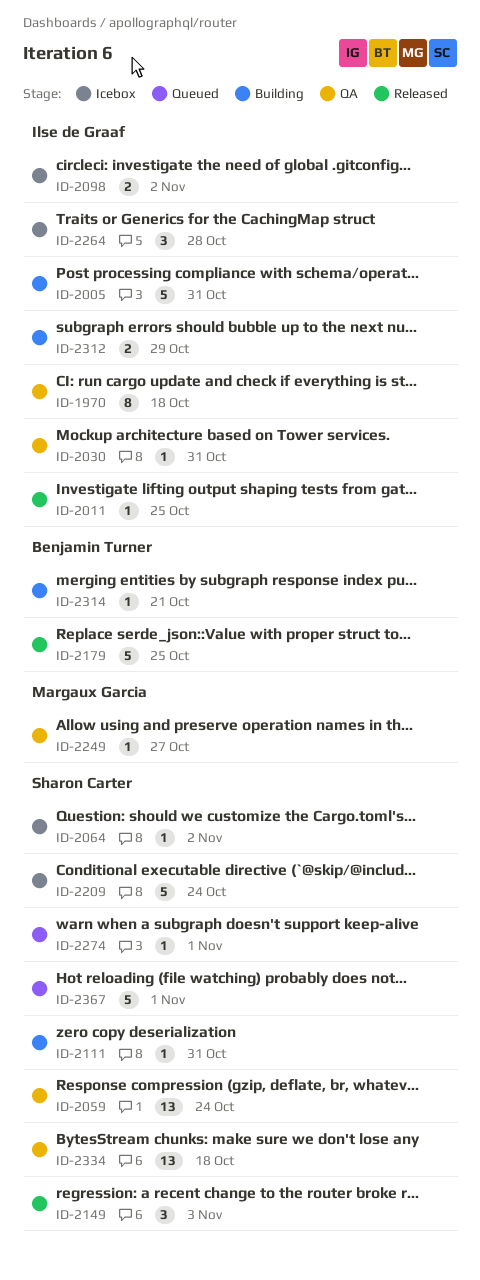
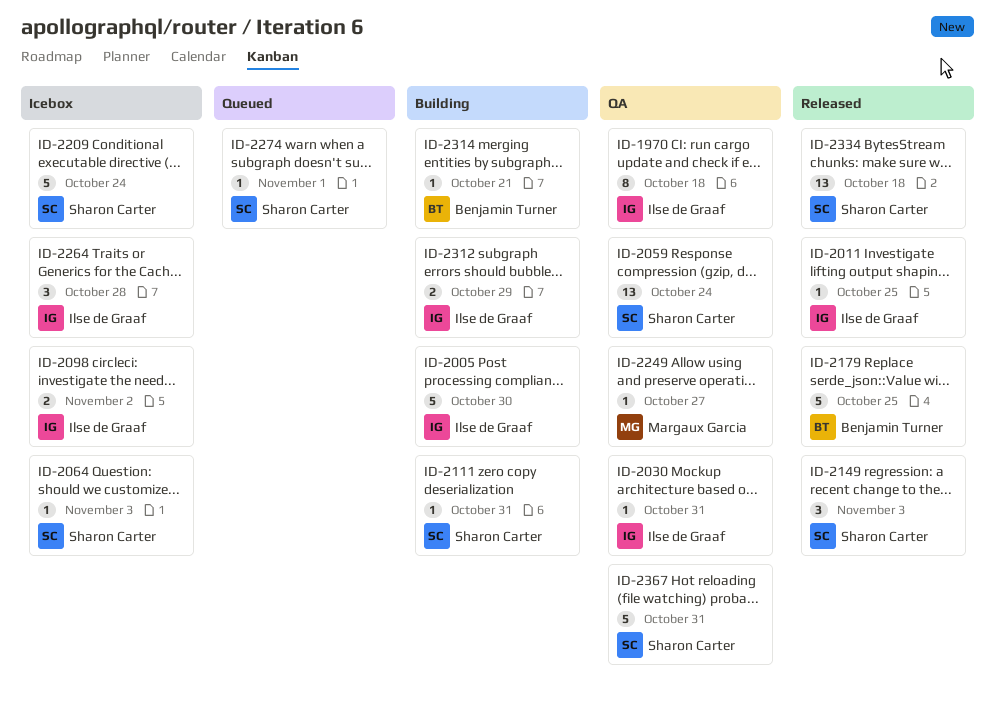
ID-2005, due: Oct 31 -> Oct 30
ID-2064, due: Nov 2 -> Nov 3
ID-2334, status: QA -> Released
ID-2367, status: Queued -> QA
ID-2367, due: Nov 1 -> Oct 31

